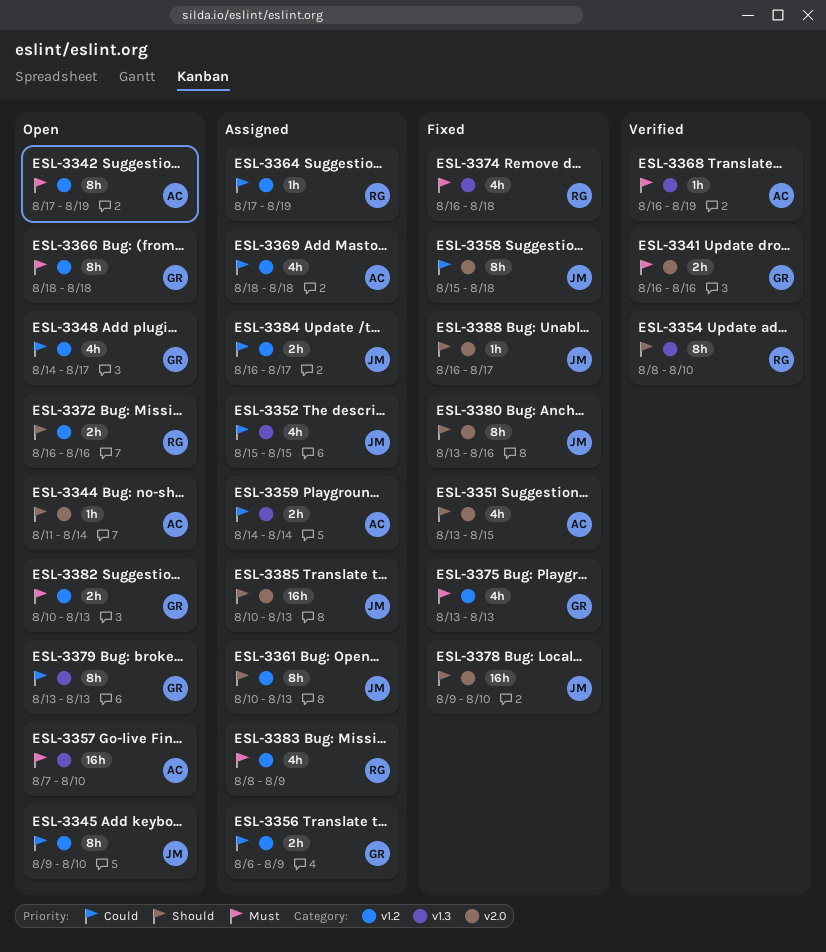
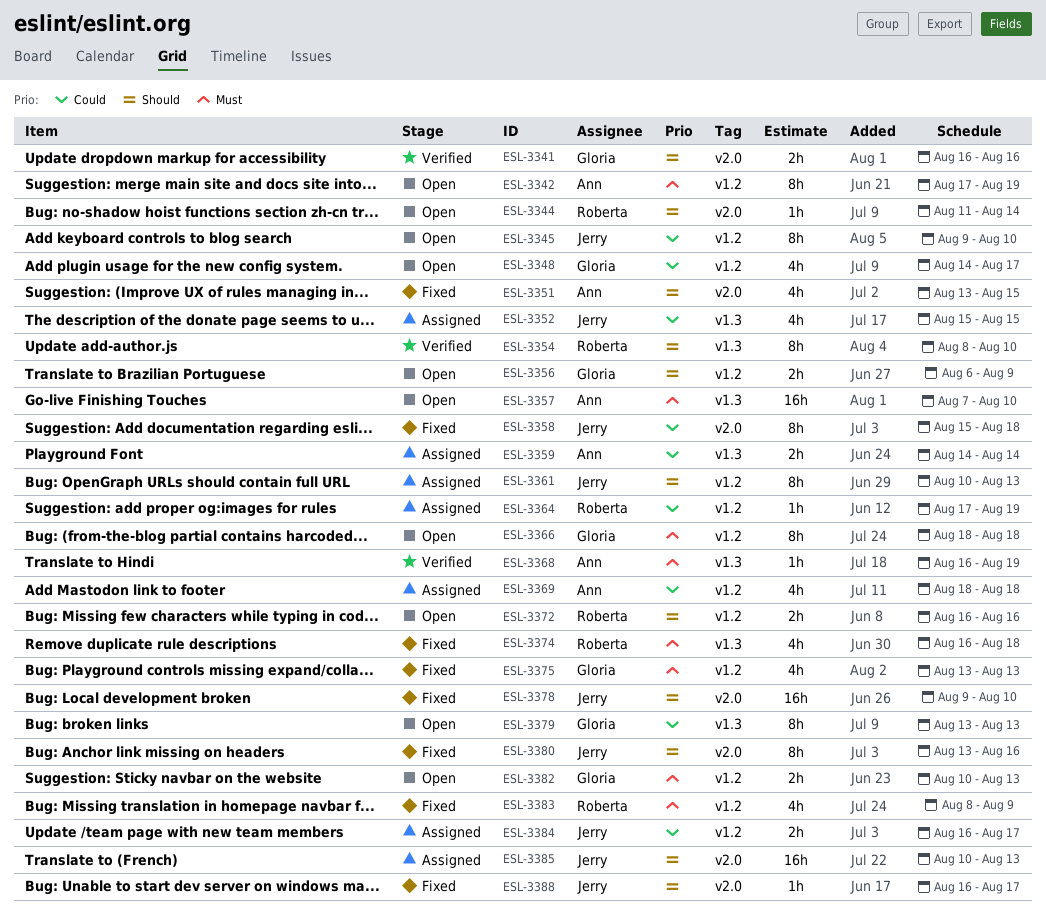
ESL-3341, priority: Must -> Should
ESL-3344, owner: Ann -> Roberta
ESL-3356, status: Assigned -> Open
ESL-3356, priority: Could -> Should
ESL-3383, status: Assigned -> Fixed

